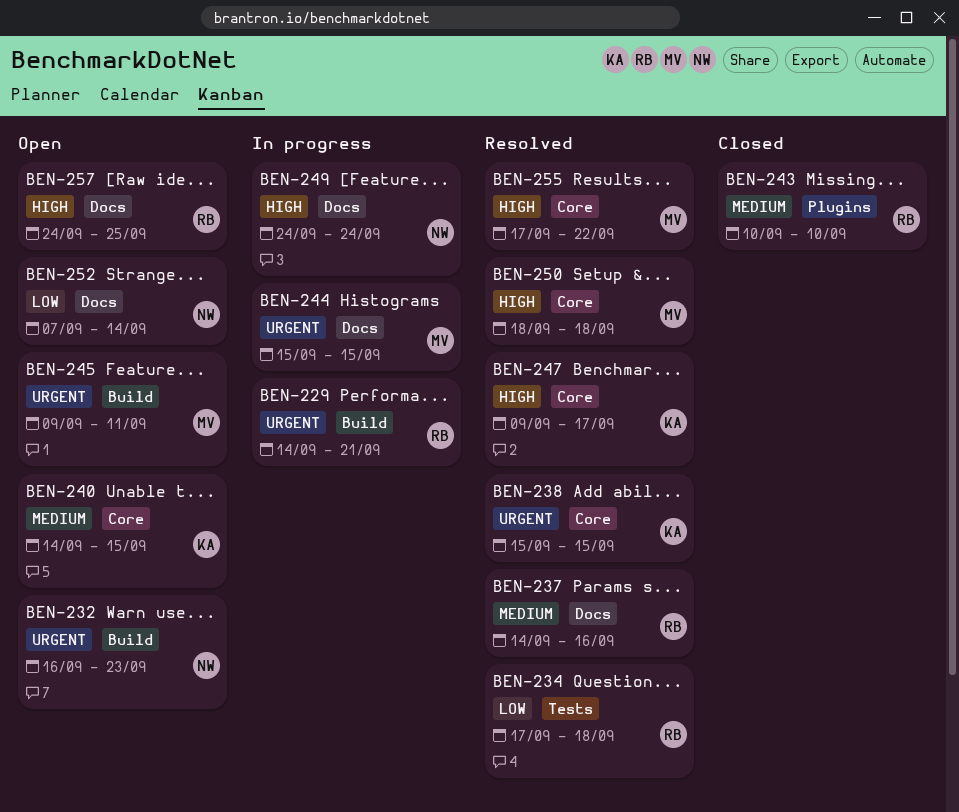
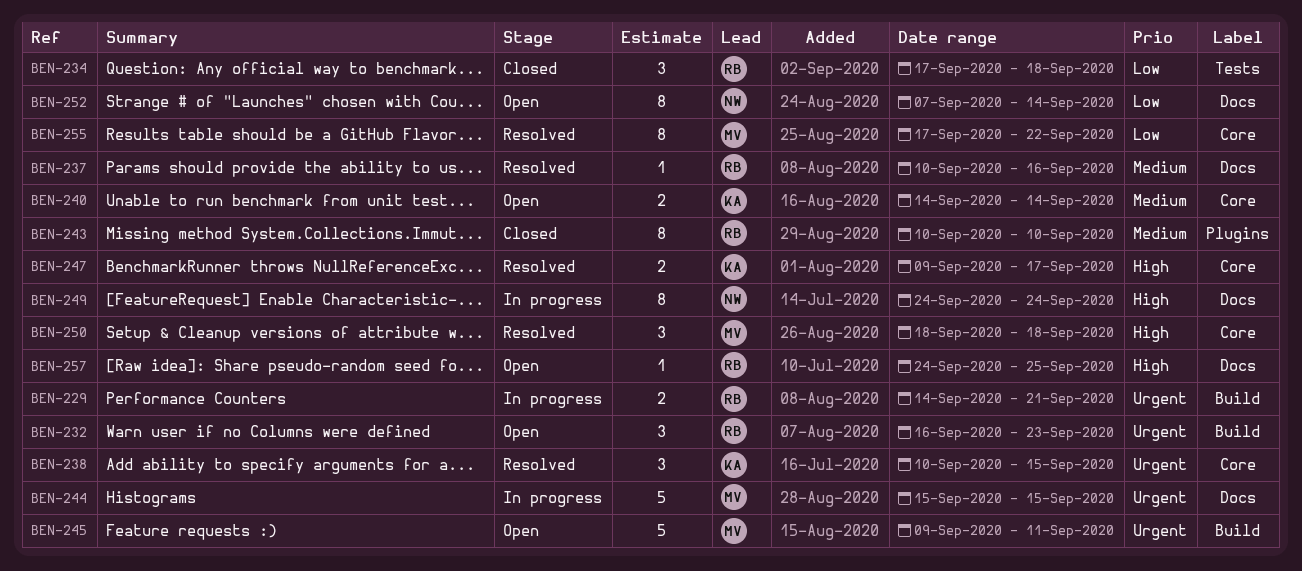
BEN-232, owner: NW -> RB
BEN-234, status: Resolved -> Closed
BEN-237, start: Sep 14 -> Sep 10
BEN-238, start: Sep 15 -> Sep 10
BEN-240, due: Sep 15 -> Sep 14
BEN-255, priority: High -> Low

